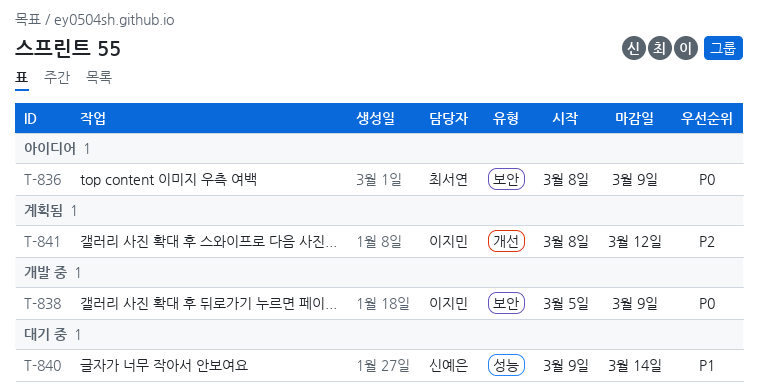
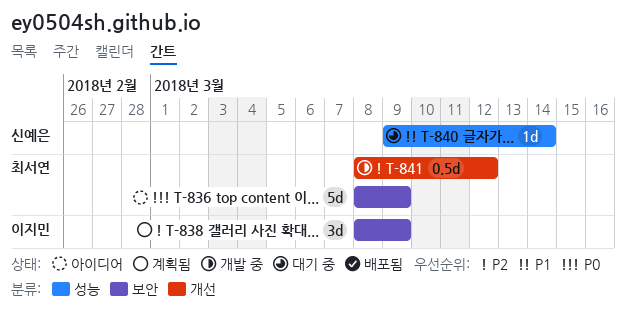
T-838, status: 개발 중 -> 계획됨
T-838, priority: P0 -> P2
T-838, start: Mar 5 -> Mar 8
T-841, status: 계획됨 -> 개발 중
T-841, owner: 이지민 -> 최서연

